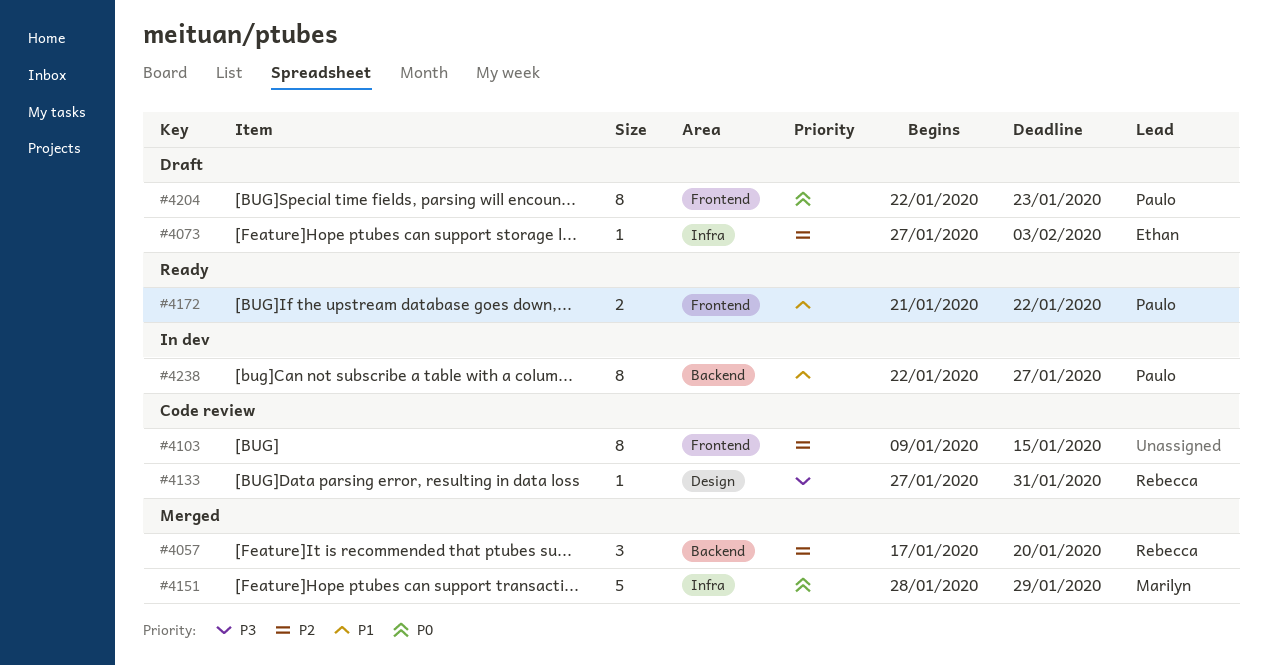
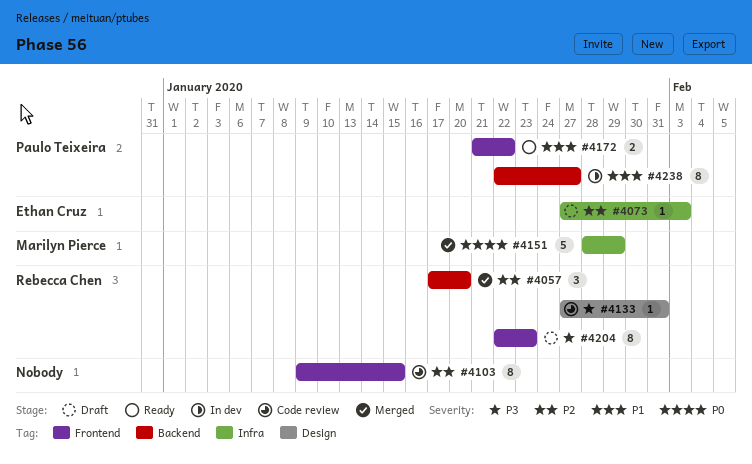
#4204, owner: Paulo Teixeira -> Rebecca Chen
#4204, priority: P0 -> P3

